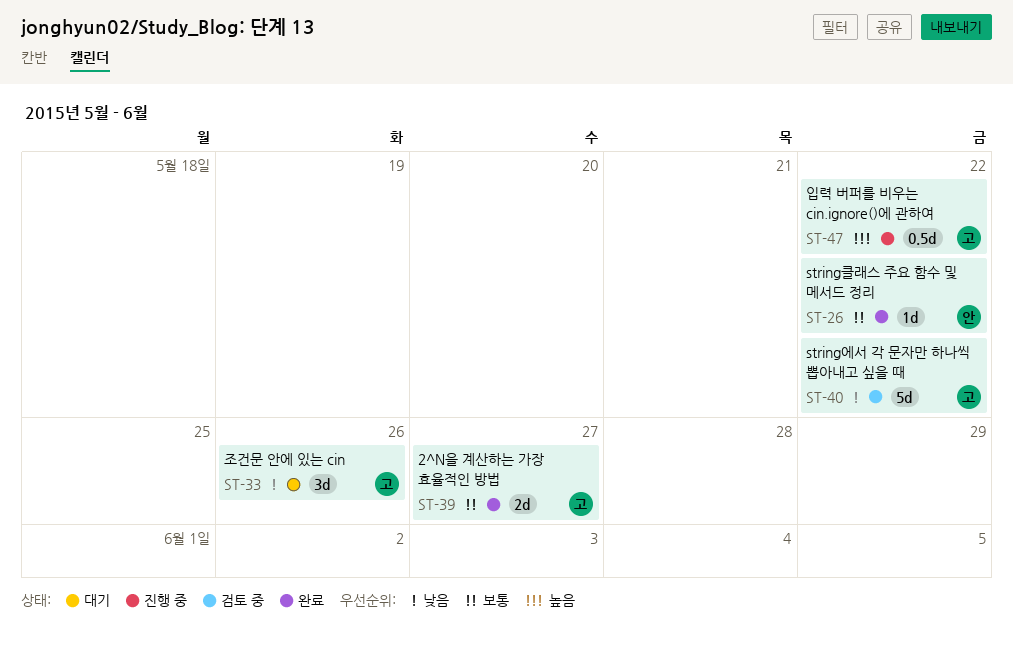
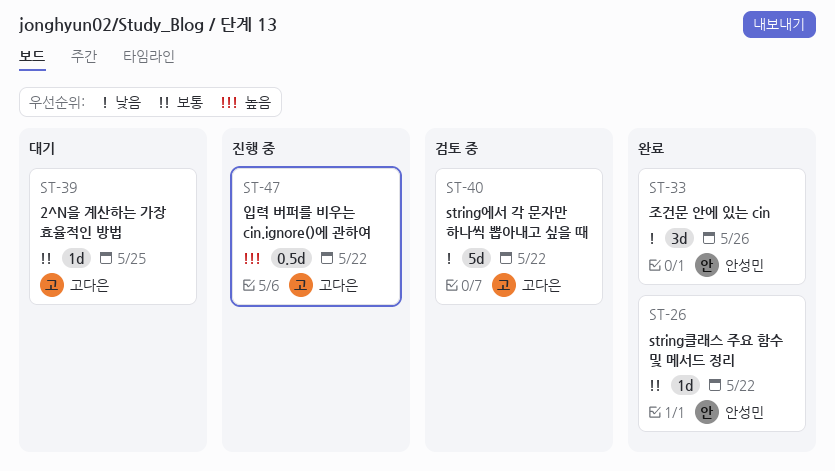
ST-33, status: 대기 -> 완료
ST-33, owner: 고다은 -> 안성민
ST-39, status: 완료 -> 대기
ST-39, estimate: 2d -> 1d
ST-39, due: May 27 -> May 25

